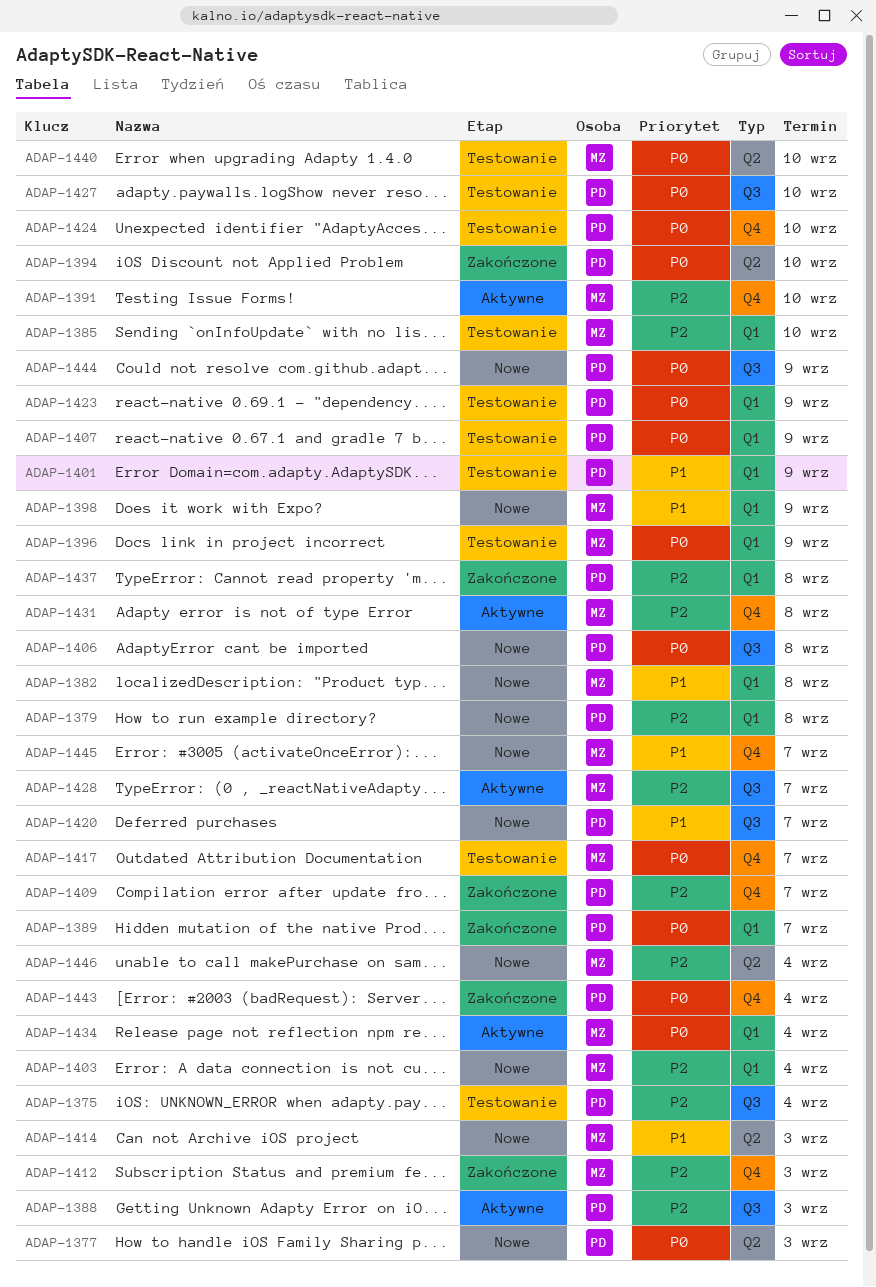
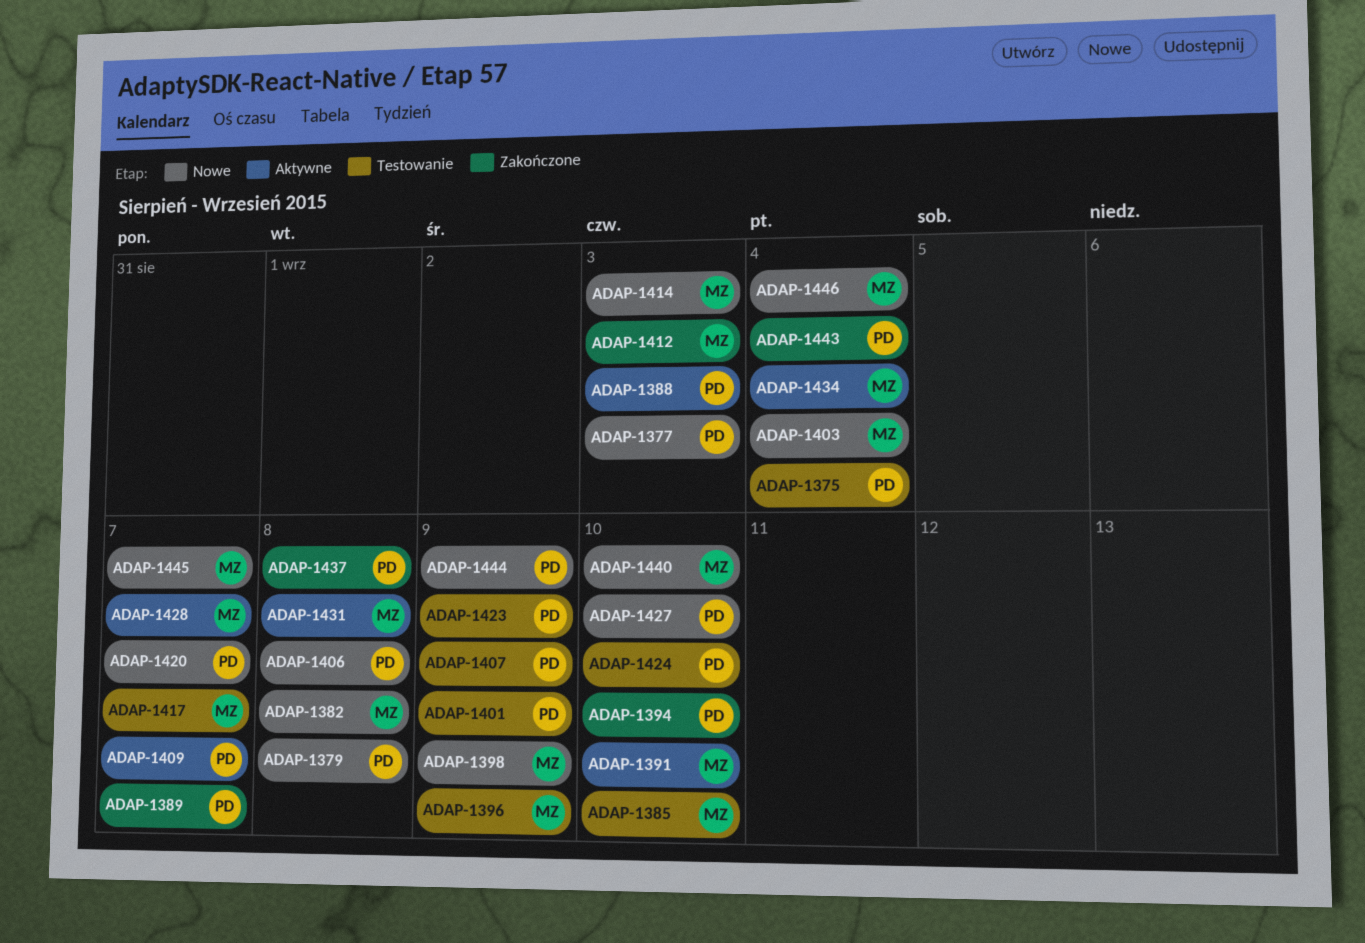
ADAP-1409, status: Zakończone -> Aktywne
ADAP-1427, status: Testowanie -> Nowe
ADAP-1440, status: Testowanie -> Nowe

